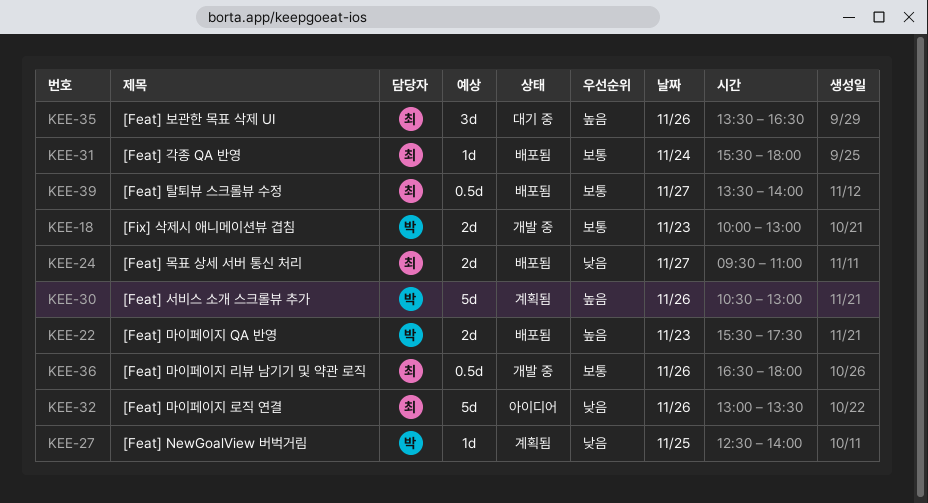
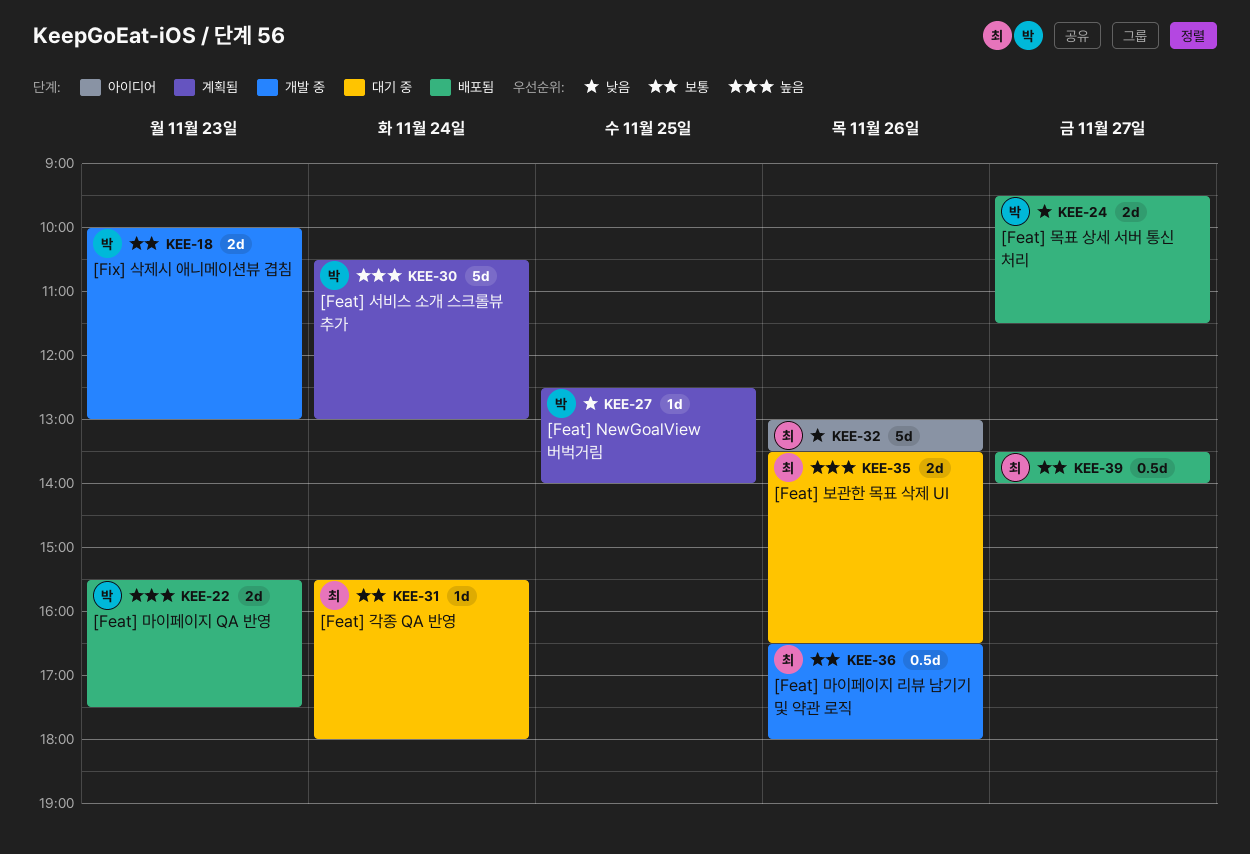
KEE-24, owner: 최 -> 박
KEE-24, ends: 11:00 -> 11:30
KEE-30, day: Nov 26 -> Nov 24
KEE-31, status: 배포됨 -> 대기 중
KEE-35, estimate: 3d -> 2d

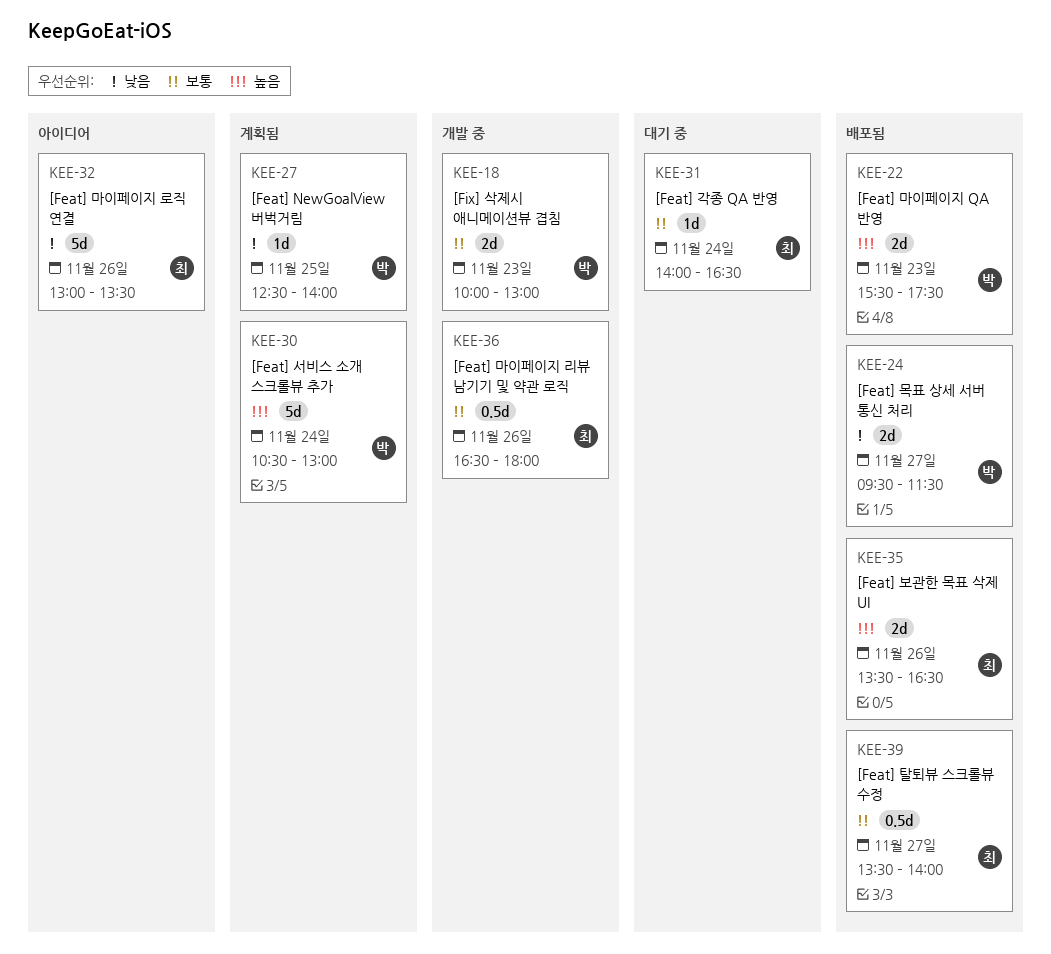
KEE-31, begins: 15:30 -> 14:00
KEE-31, ends: 18:00 -> 16:30
KEE-35, status: 대기 중 -> 배포됨

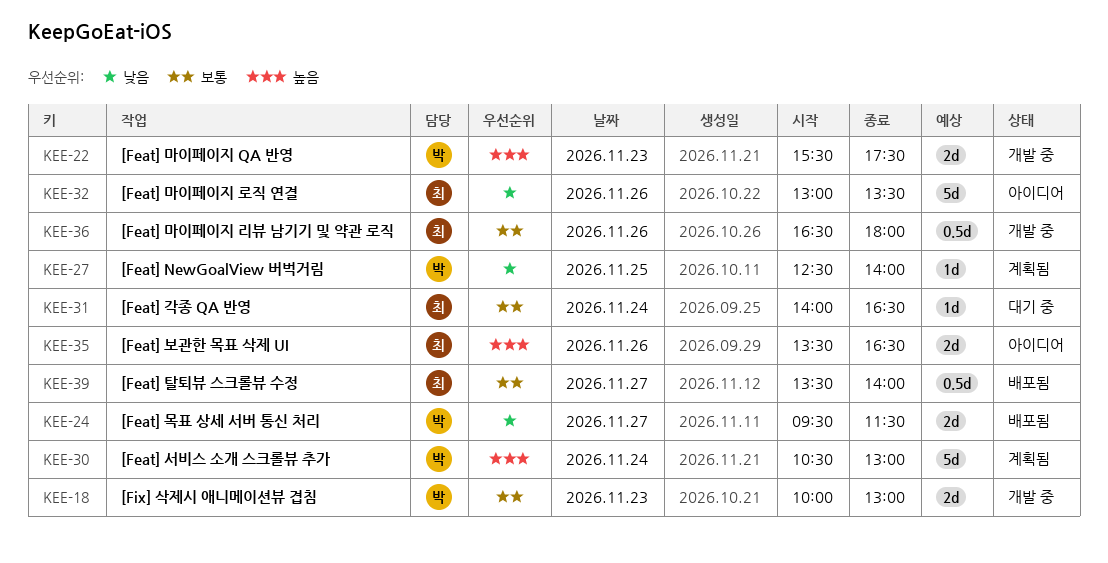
KEE-22, status: 배포됨 -> 개발 중
KEE-35, status: 배포됨 -> 아이디어

